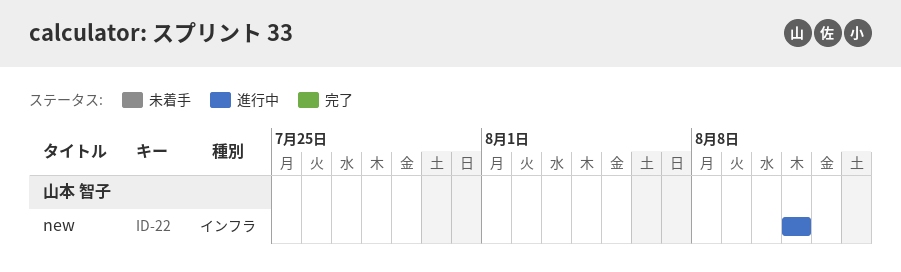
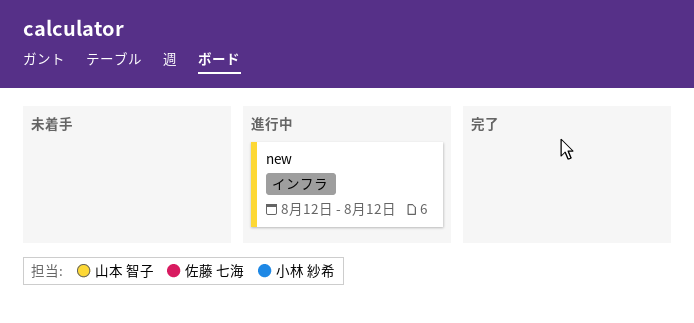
new, start: Aug 11 -> Aug 12
new, due: Aug 11 -> Aug 12

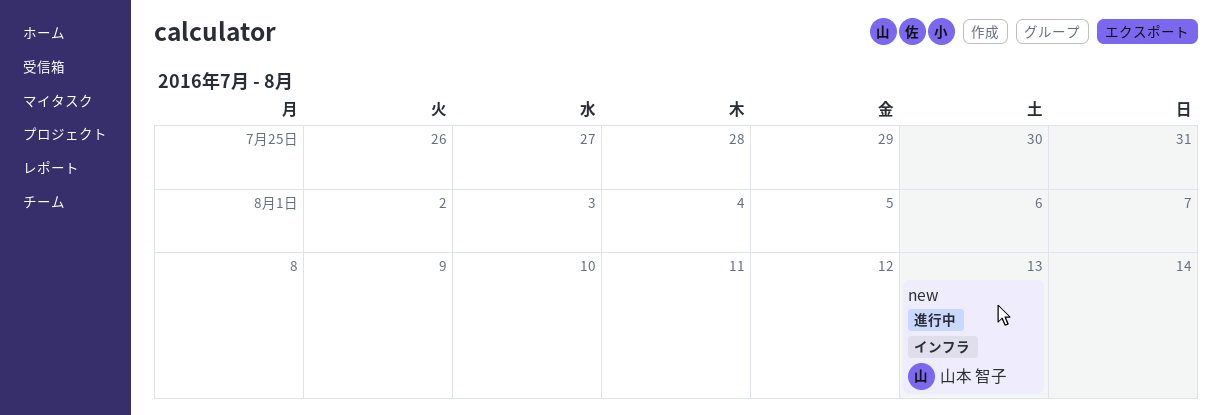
new, due: Aug 12 -> Aug 13

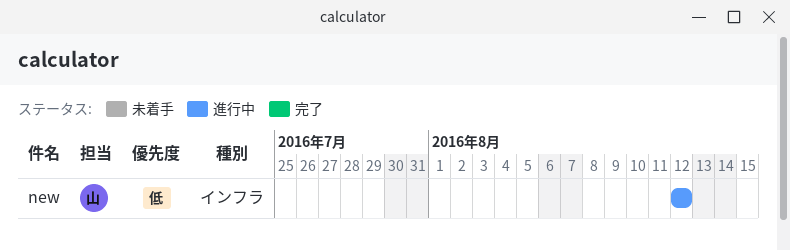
new, due: Aug 13 -> Aug 12

